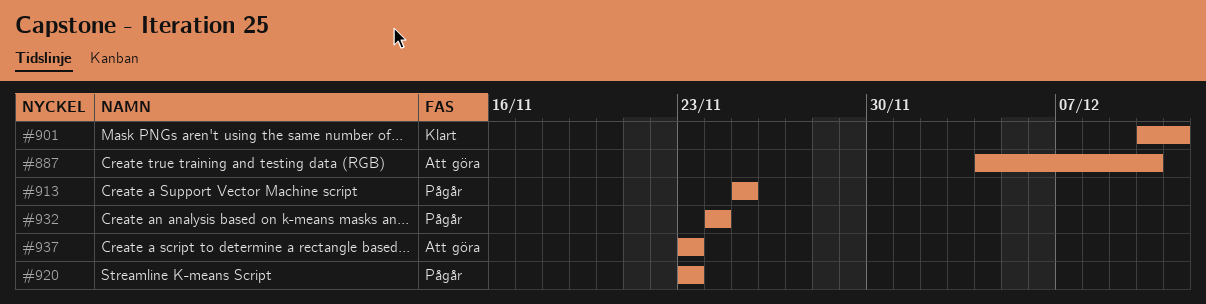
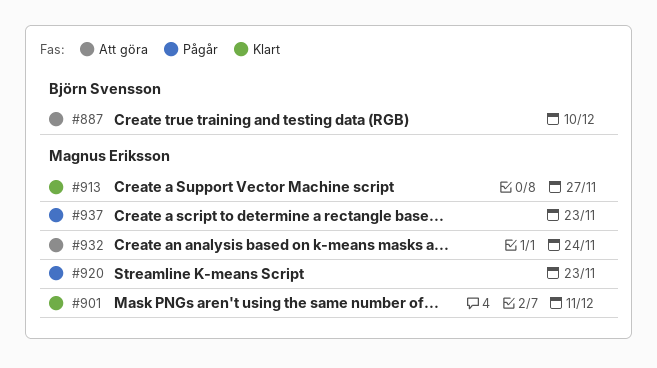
#913, status: Pågår -> Klart
#913, due: Nov 25 -> Nov 27
#932, status: Pågår -> Att göra
#937, status: Att göra -> Pågår

